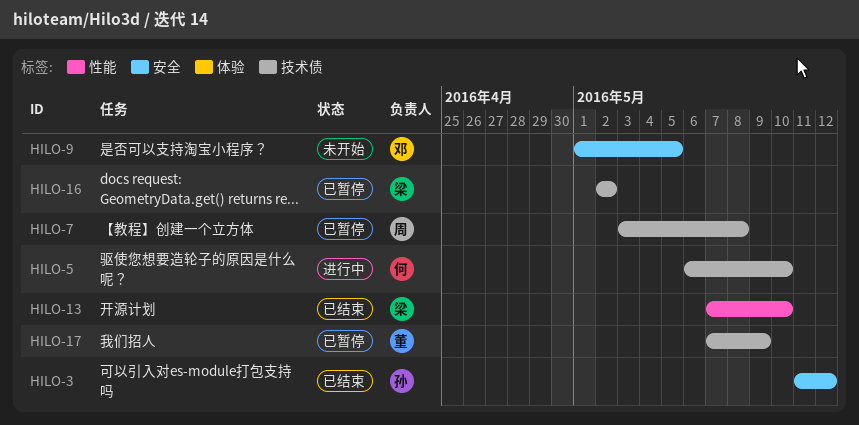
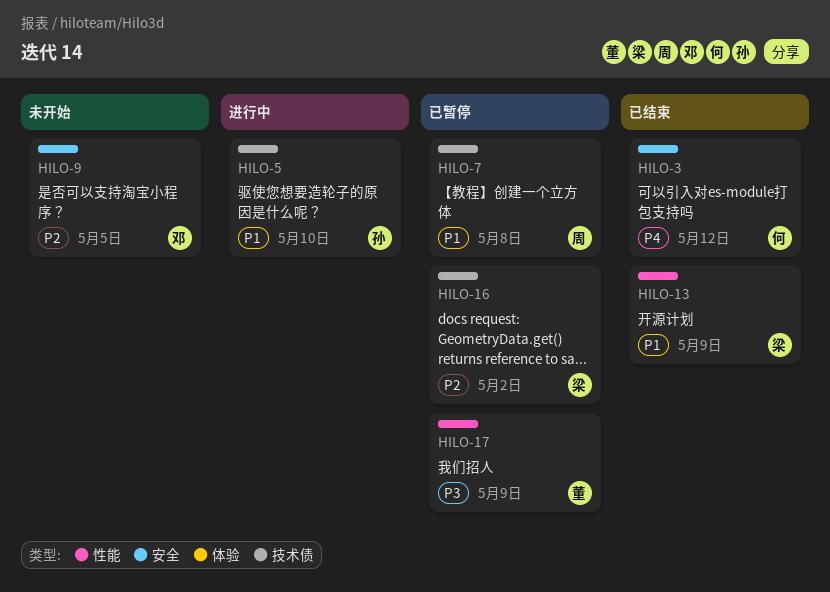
HILO-3, owner: 孙 -> 何
HILO-5, owner: 何 -> 孙
HILO-13, due: May 10 -> May 9
HILO-17, label: 技术债 -> 性能

